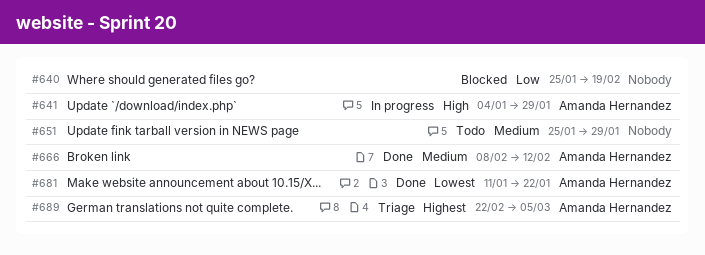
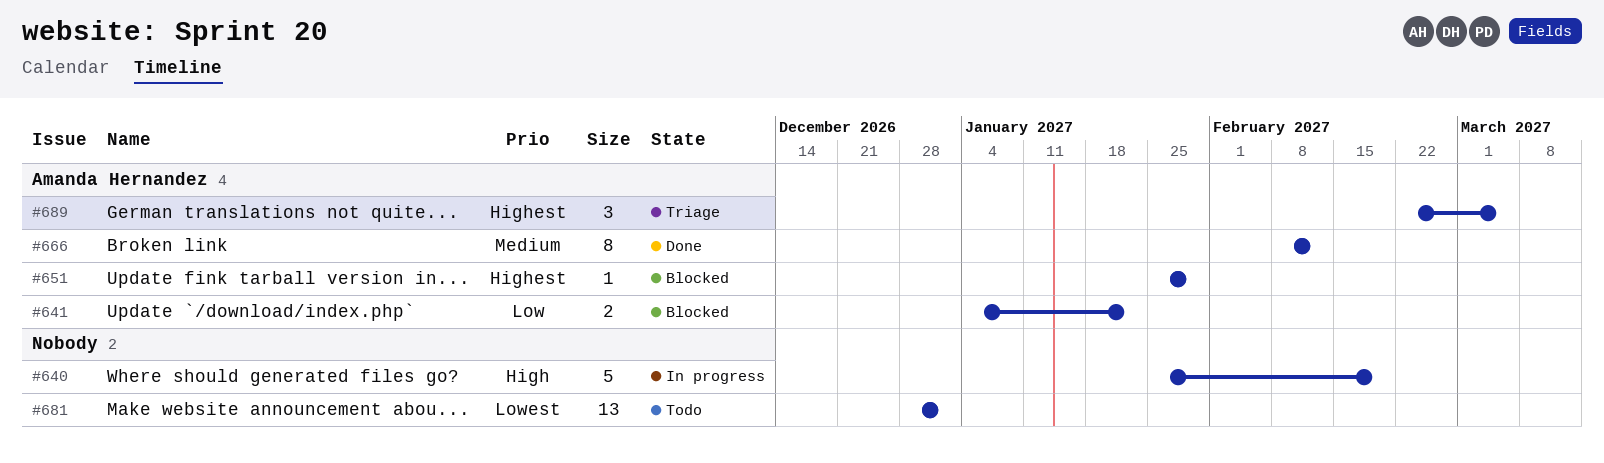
#640, status: Blocked -> In progress
#640, priority: Low -> High
#641, status: In progress -> Blocked
#641, priority: High -> Low
#641, due: Jan 29 -> Jan 22
#651, status: Todo -> Blocked
#651, owner: none -> Amanda Hernandez
#651, priority: Medium -> Highest
#681, status: Done -> Todo
#681, owner: Amanda Hernandez -> none
#681, start: Jan 11 -> Dec 28
#681, due: Jan 22 -> Jan 1

